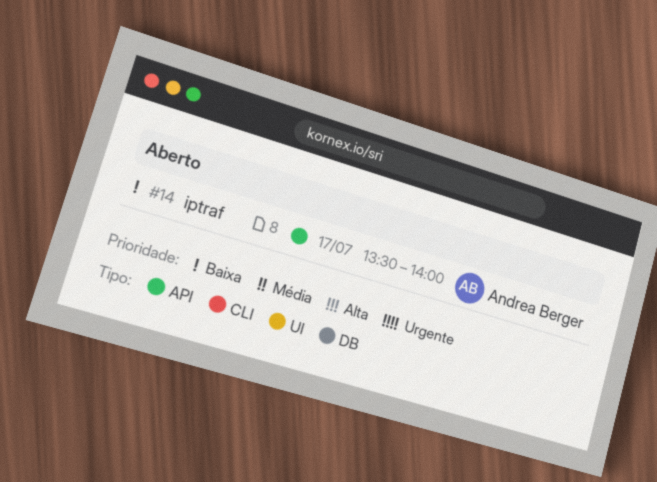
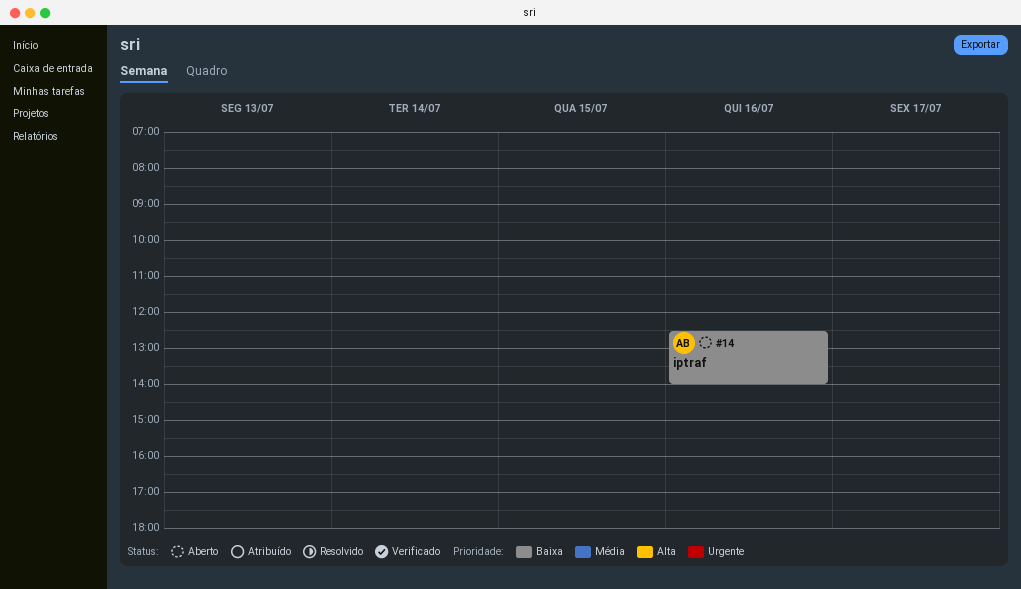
#14, day: Jul 17 -> Jul 16
#14, begins: 13:30 -> 12:30

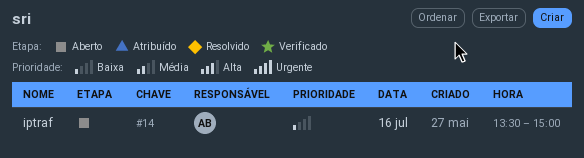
#14, begins: 12:30 -> 13:30
#14, ends: 14:00 -> 15:00

